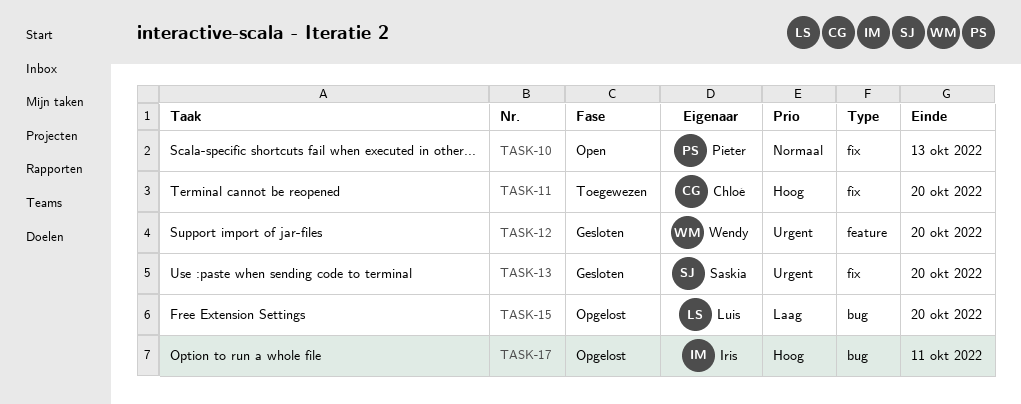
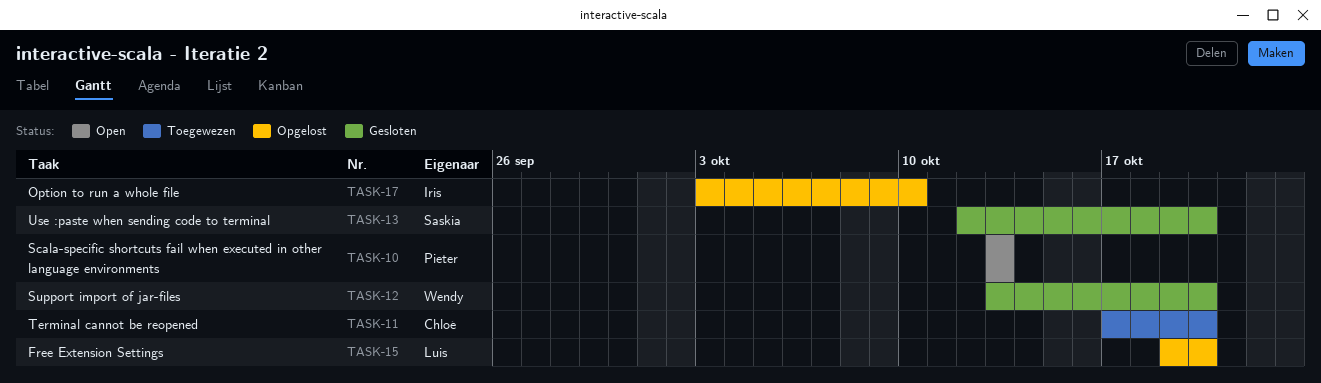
TASK-17, due: Oct 11 -> Oct 10

